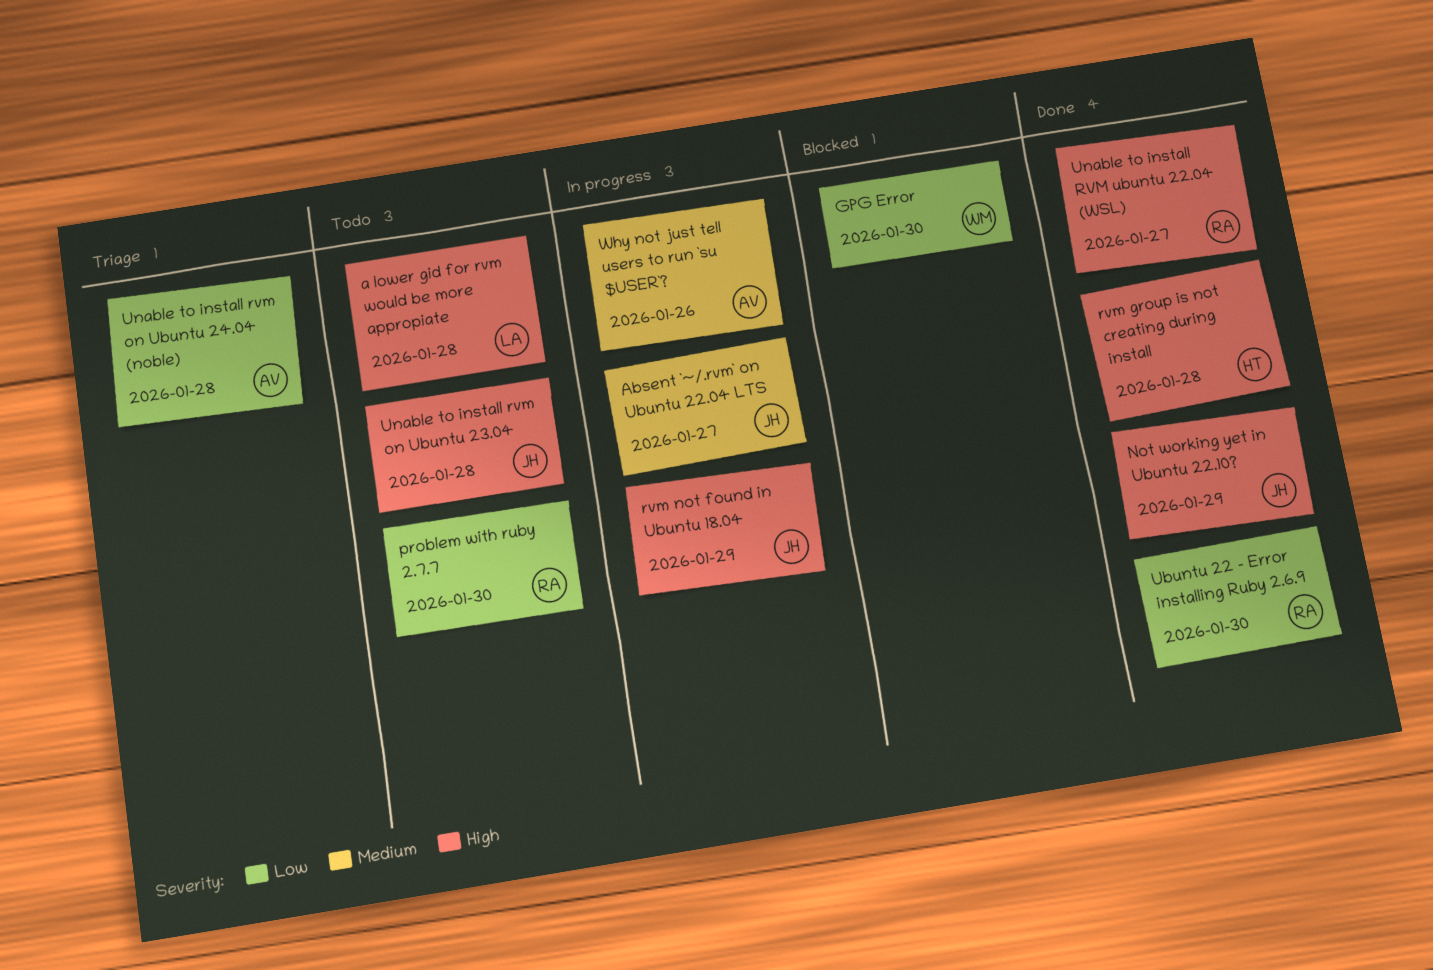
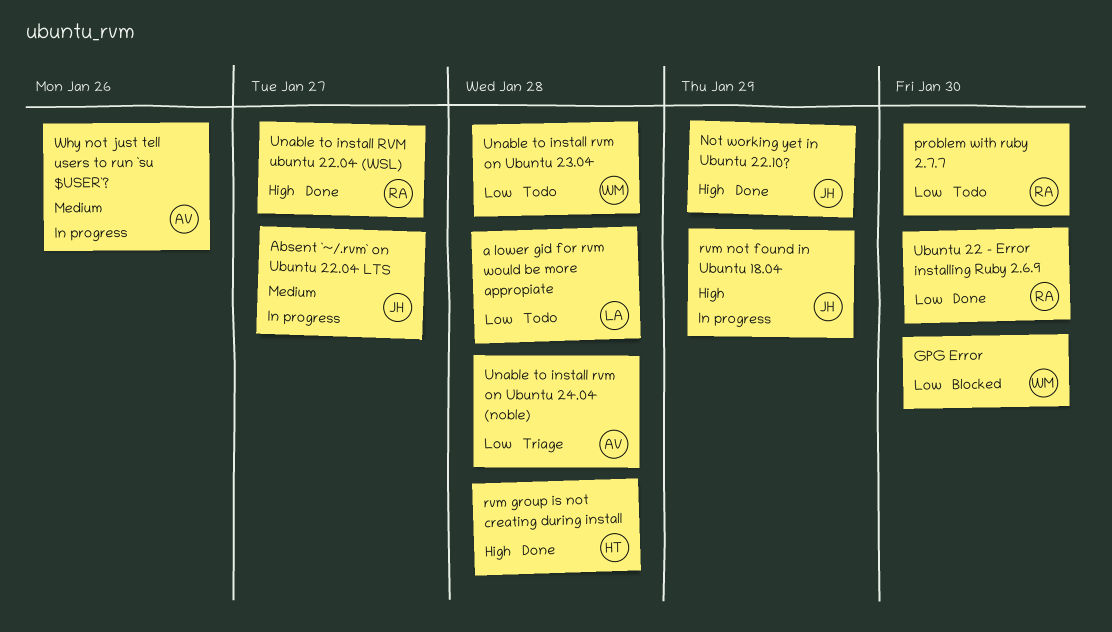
a lower gid for rvm would be more appropiate, priority: High -> Low
Unable to install rvm on Ubuntu 23.04, owner: JH -> WM
Unable to install rvm on Ubuntu 23.04, priority: High -> Low

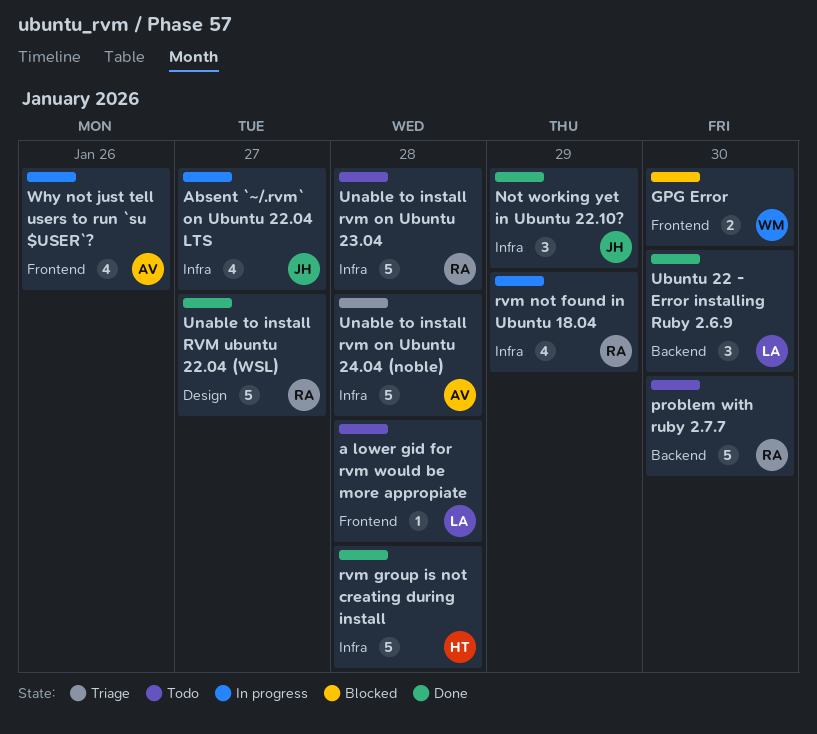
rvm not found in Ubuntu 18.04, owner: JH -> RA
Ubuntu 22 - Error installing Ruby 2.6.9, owner: RA -> LA
Unable to install rvm on Ubuntu 23.04, owner: WM -> RA

